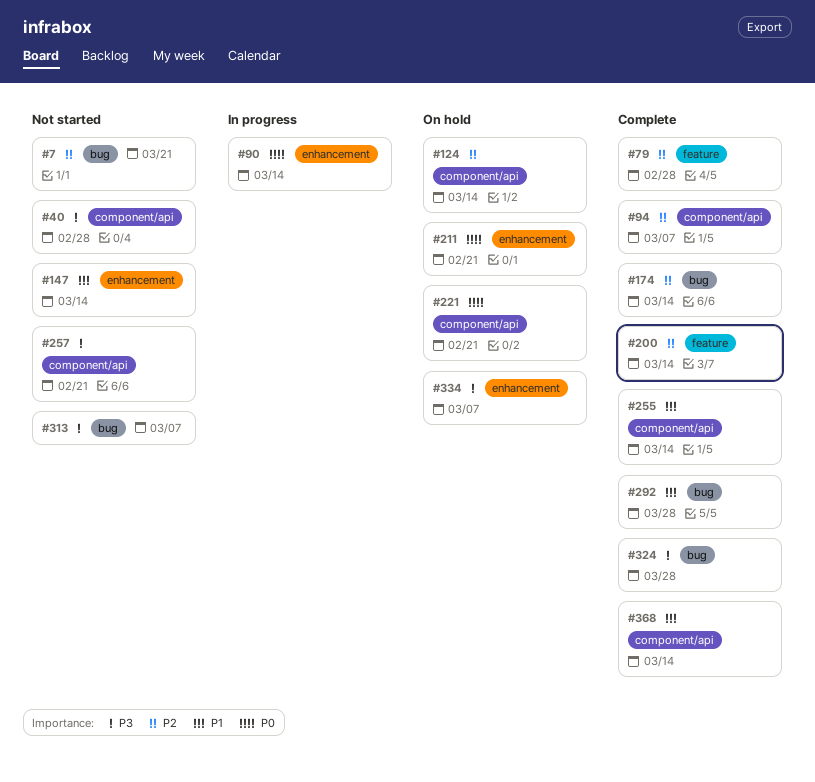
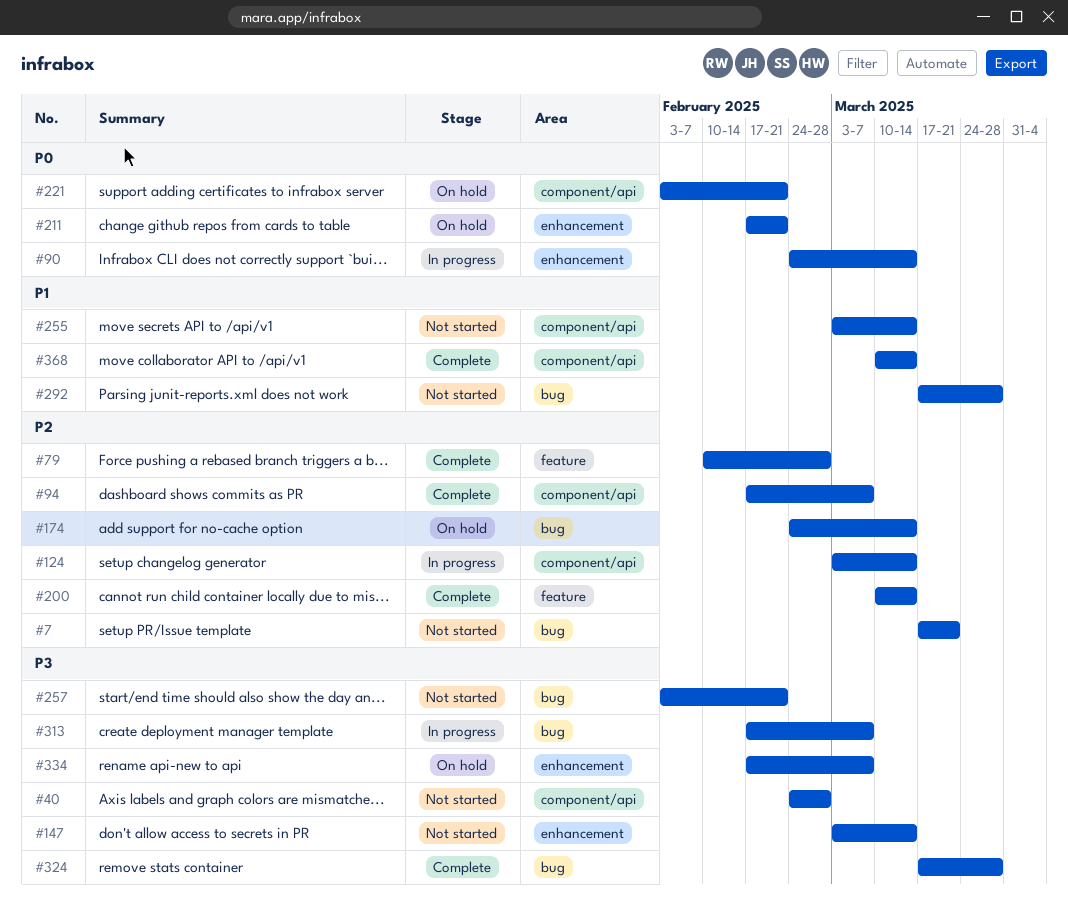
#124, status: On hold -> In progress
#147, priority: P1 -> P3
#174, status: Complete -> On hold
#255, status: Complete -> Not started
#257, label: component/api -> bug
#292, status: Complete -> Not started
#313, status: Not started -> In progress

